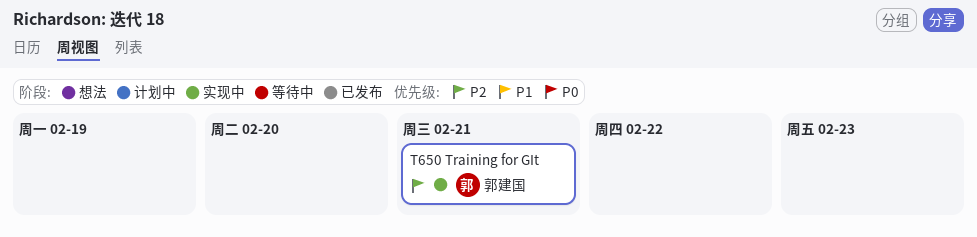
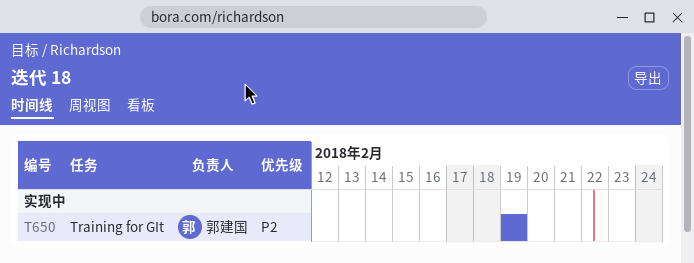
T650, due: Feb 21 -> Feb 19

